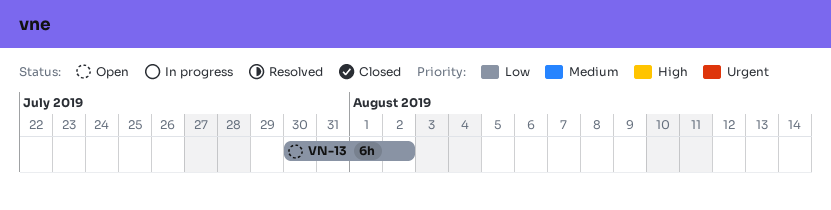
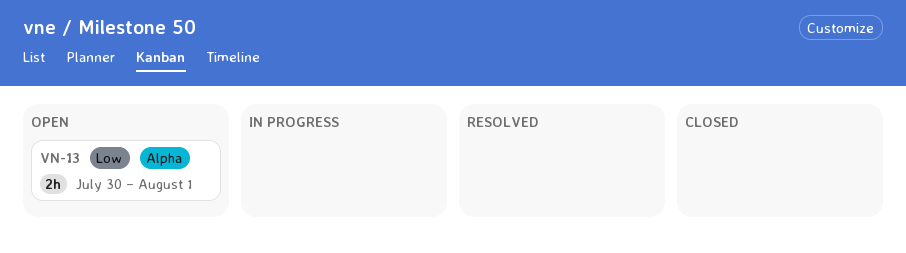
VN-13, estimate: 6h -> 2h
VN-13, due: Aug 2 -> Aug 1

